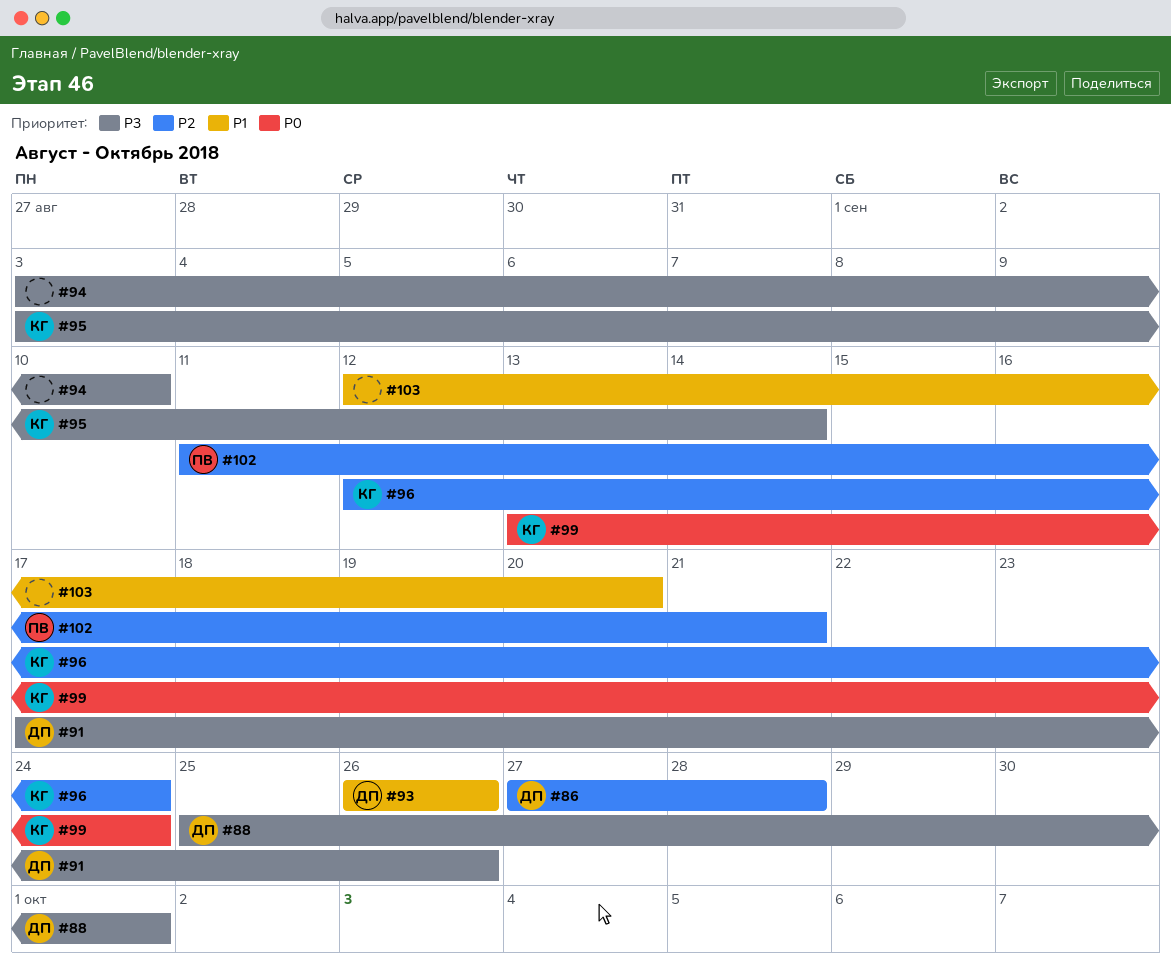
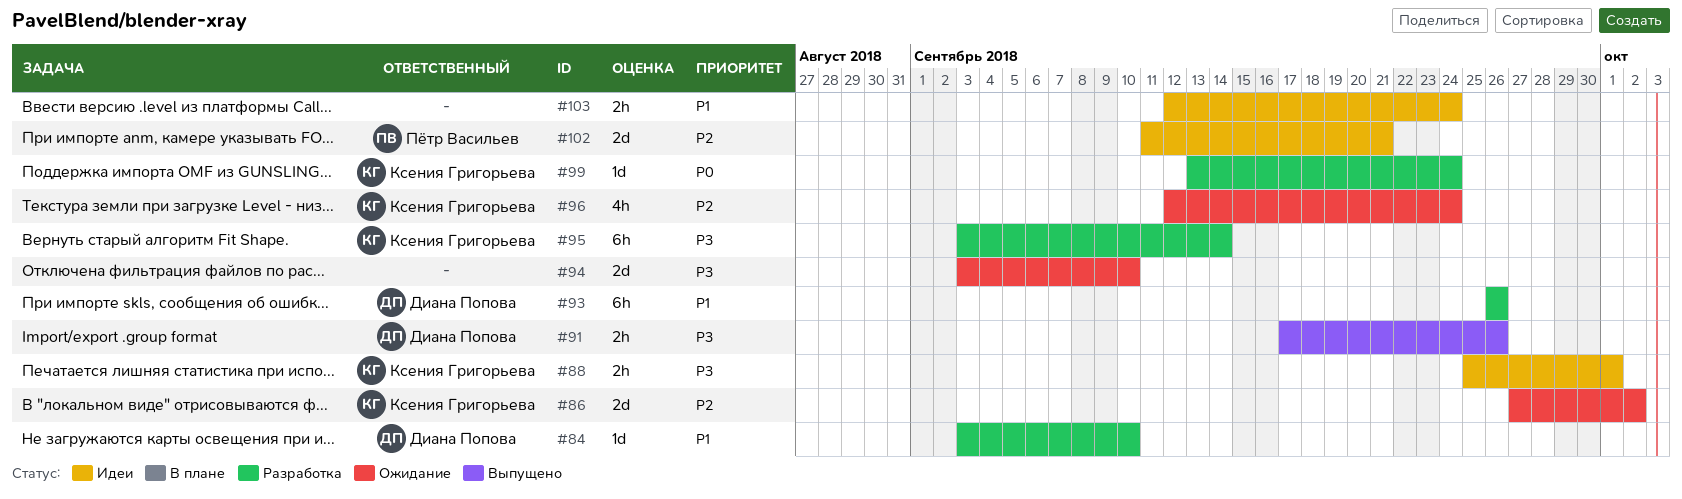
#84: none -> present
#86, owner: Диана Попова -> Ксения Григорьева
#86, due: Sep 28 -> Oct 2
#88, owner: Диана Попова -> Ксения Григорьева
#103, due: Sep 20 -> Sep 24

